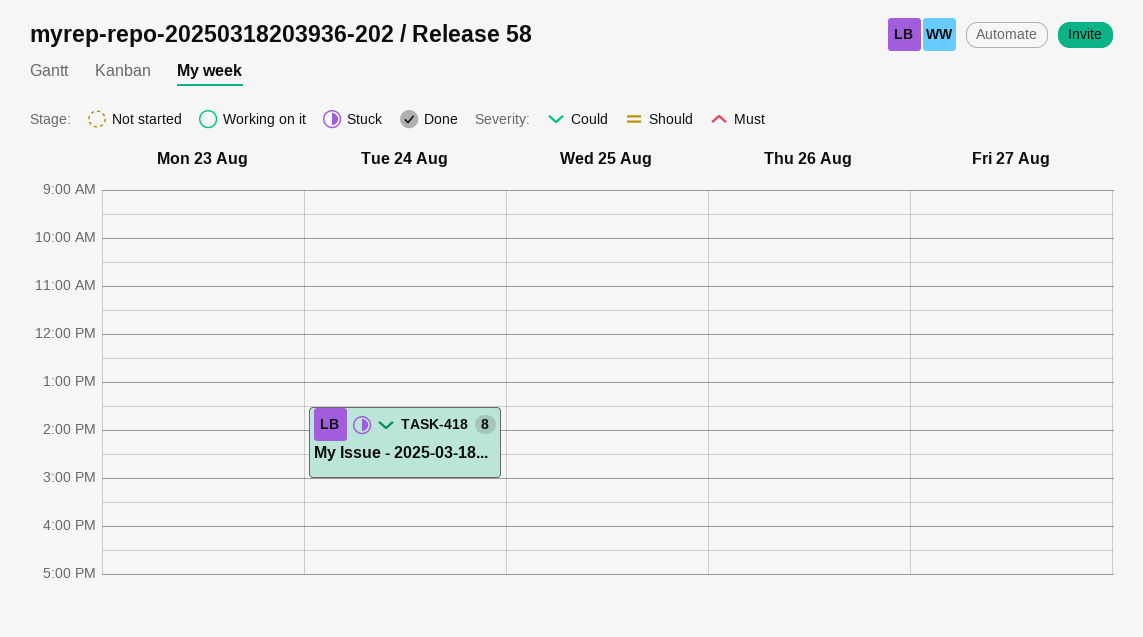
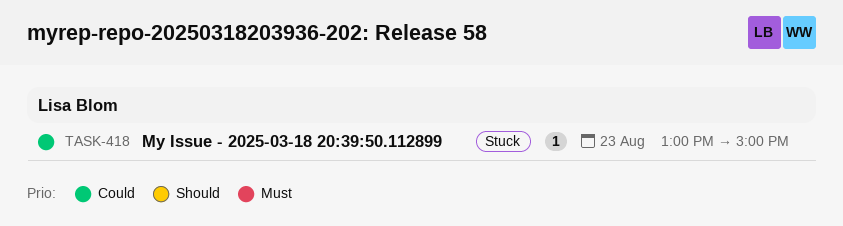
TASK-418, estimate: 8 -> 1
TASK-418, day: Aug 24 -> Aug 23
TASK-418, begins: 13:30 -> 13:00

